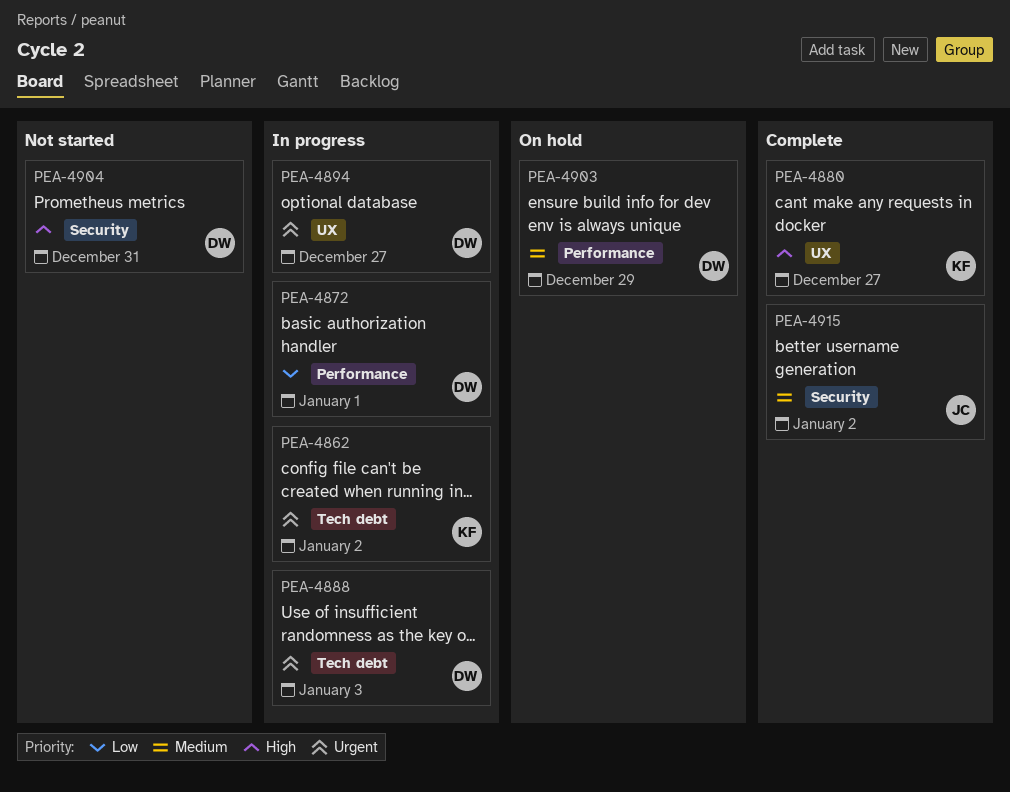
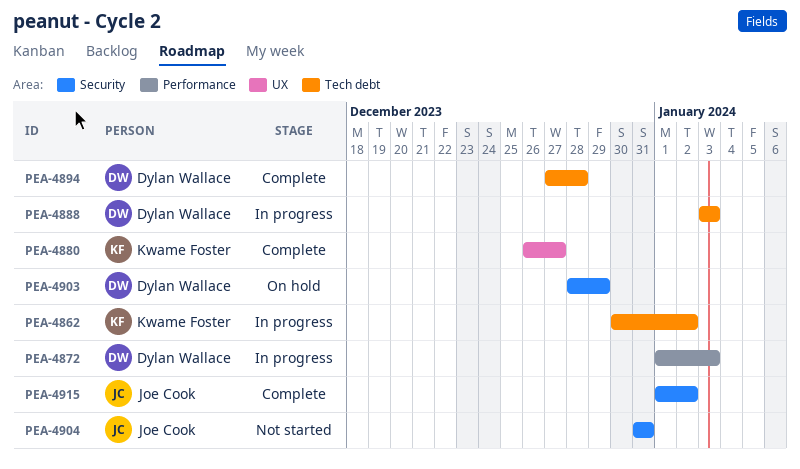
PEA-4872, due: Jan 1 -> Jan 3
PEA-4894, status: In progress -> Complete
PEA-4894, label: UX -> Tech debt
PEA-4894, due: Dec 27 -> Dec 28
PEA-4903, label: Performance -> Security
PEA-4904, owner: Dylan Wallace -> Joe Cook

